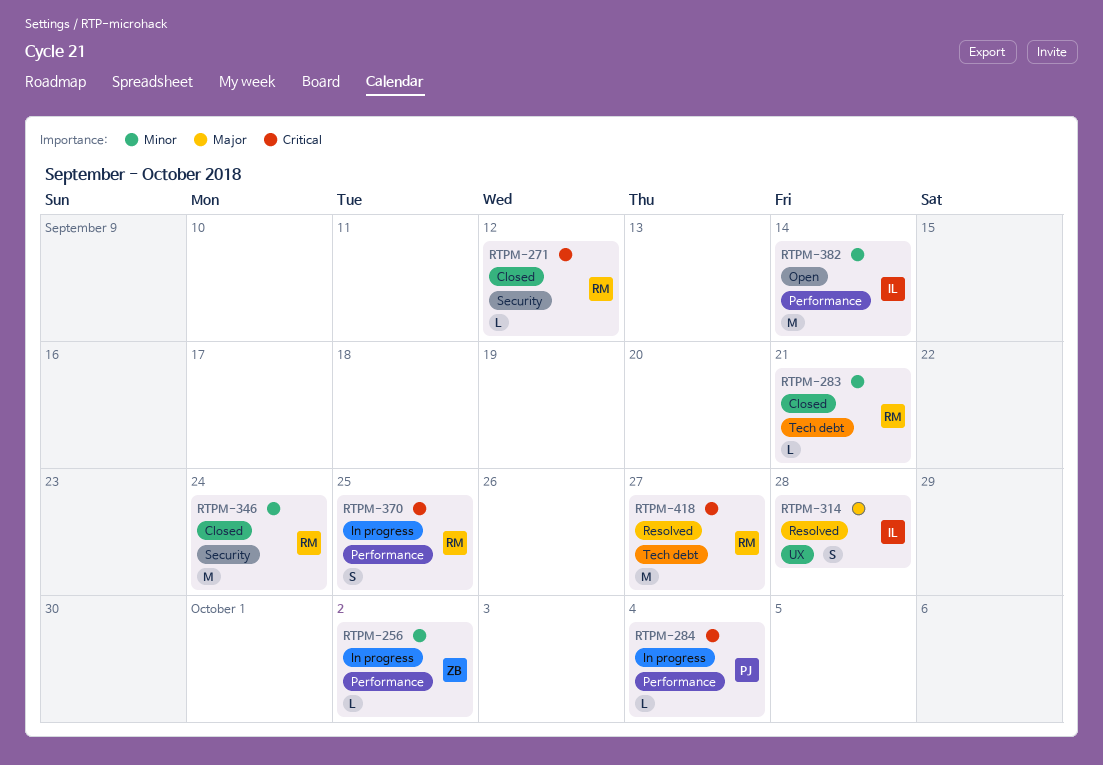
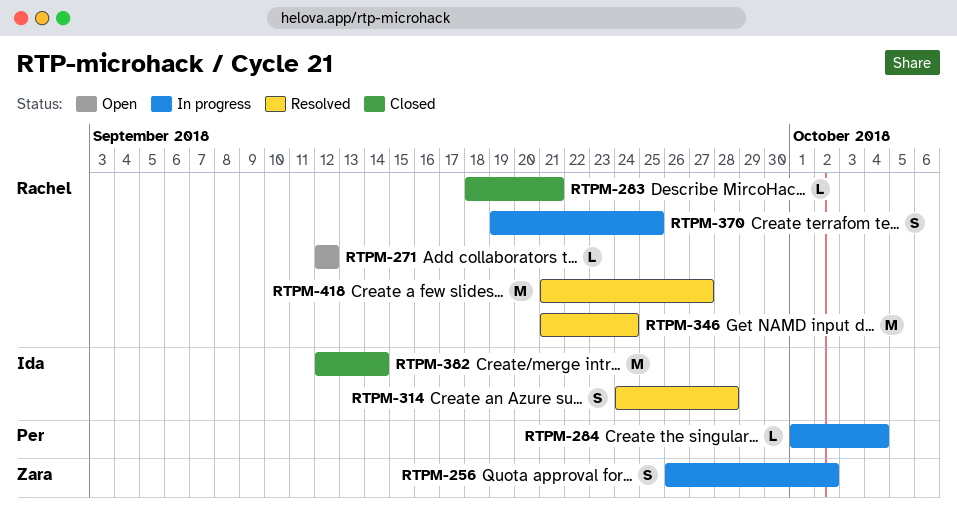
RTPM-256, estimate: L -> S
RTPM-271, status: Closed -> Open
RTPM-346, status: Closed -> Resolved
RTPM-382, status: Open -> Closed

